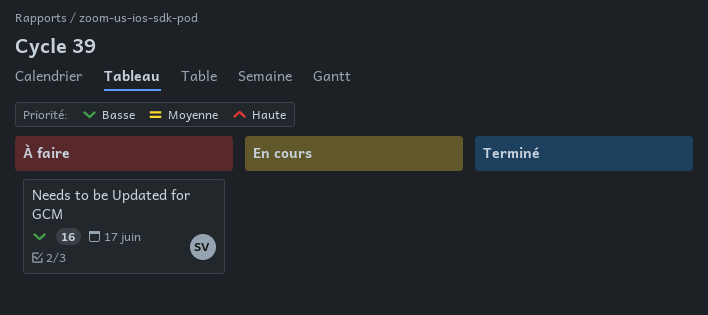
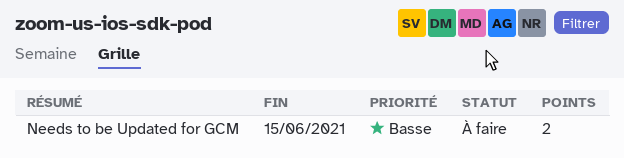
Needs to be Updated for GCM, estimate: 16 -> 2
Needs to be Updated for GCM, due: Jun 17 -> Jun 15

